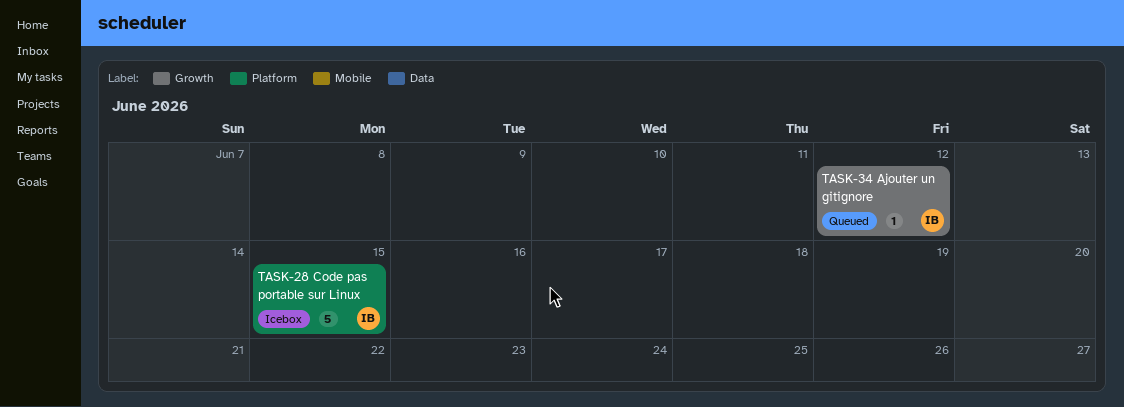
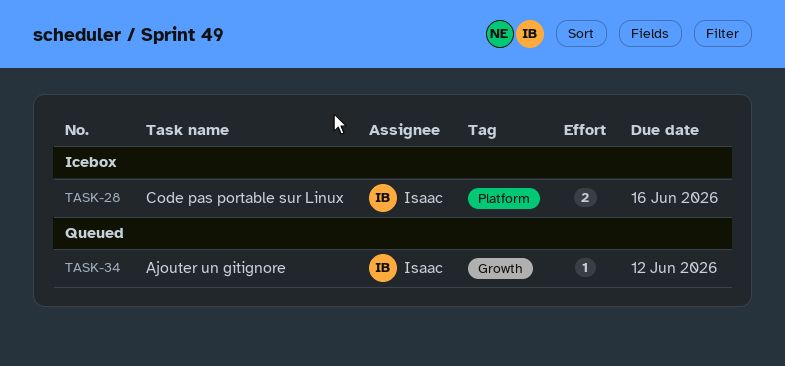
TASK-28, estimate: 5 -> 2
TASK-28, due: Jun 15 -> Jun 16

